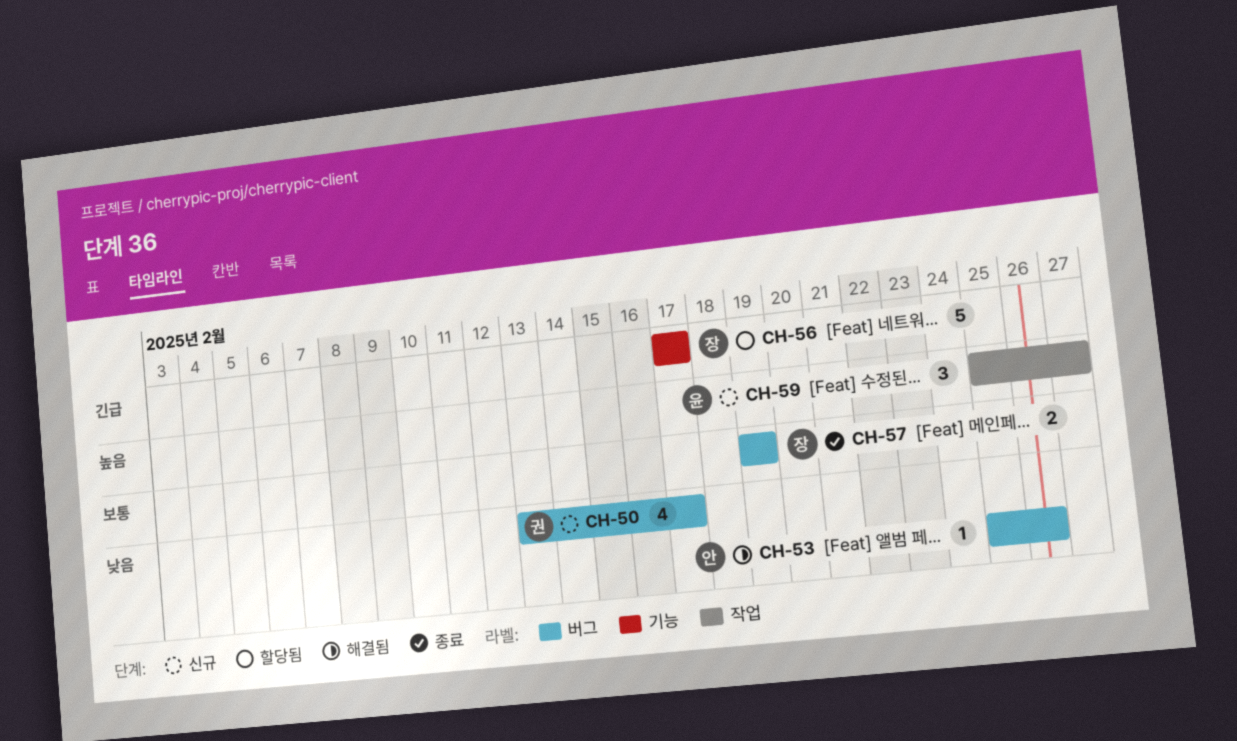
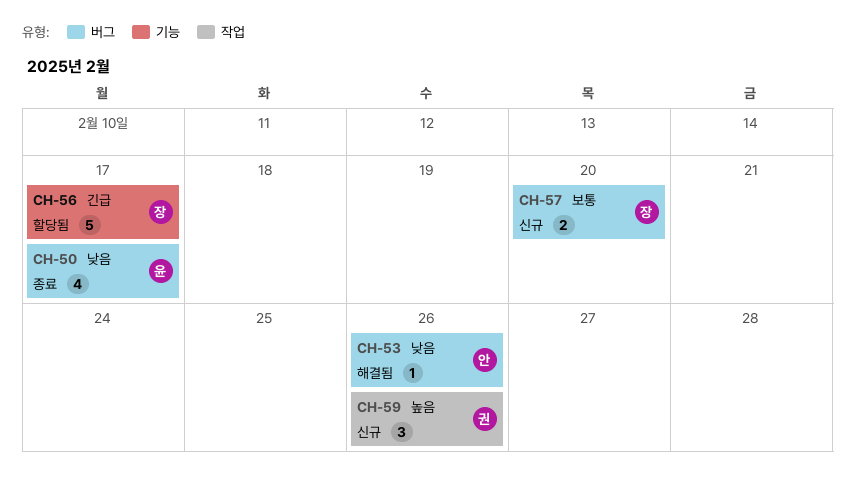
CH-50, status: 신규 -> 종료
CH-50, owner: 권 -> 윤
CH-57, status: 종료 -> 신규
CH-57, due: Feb 19 -> Feb 20
CH-59, owner: 윤 -> 권
CH-59, due: Feb 27 -> Feb 26

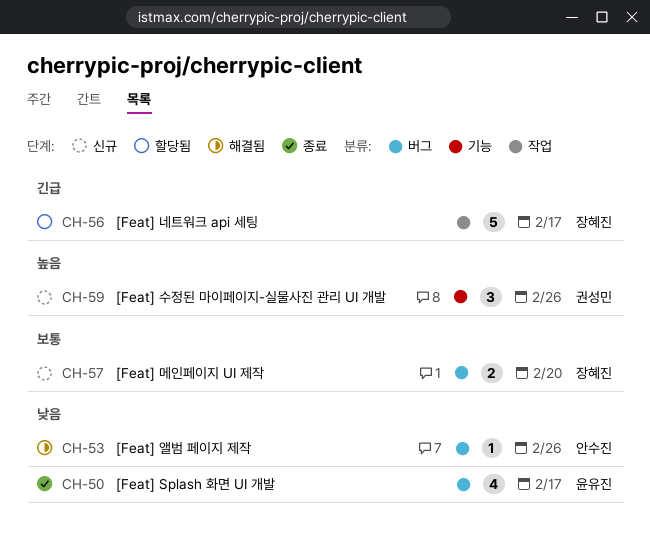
CH-56, label: 기능 -> 작업
CH-59, label: 작업 -> 기능

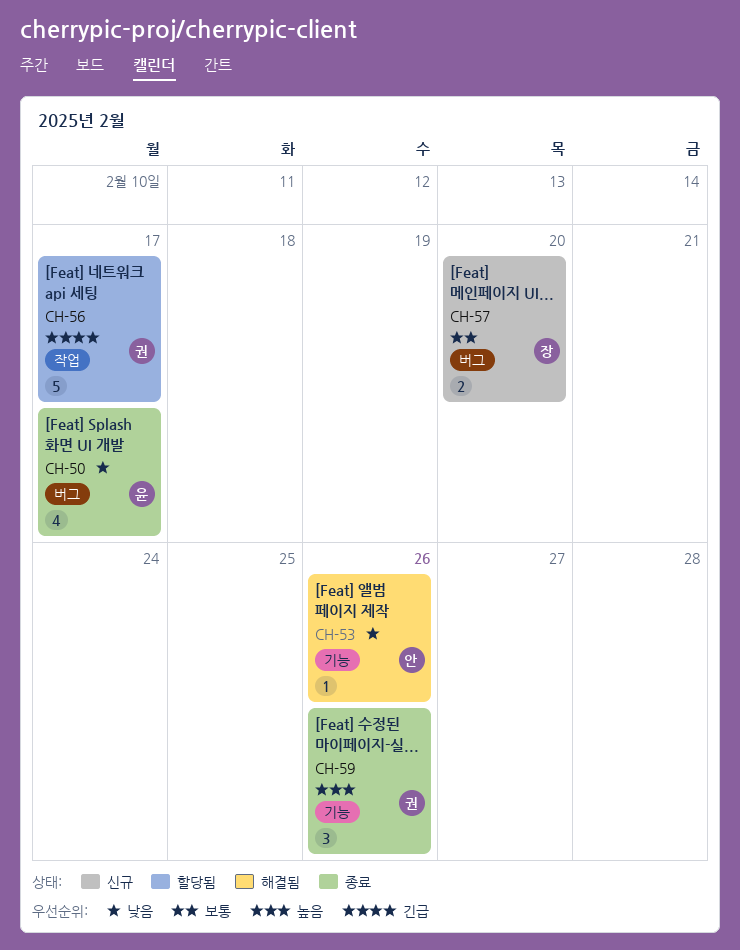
CH-53, label: 버그 -> 기능
CH-56, owner: 장혜진 -> 권성민
CH-59, status: 신규 -> 종료

